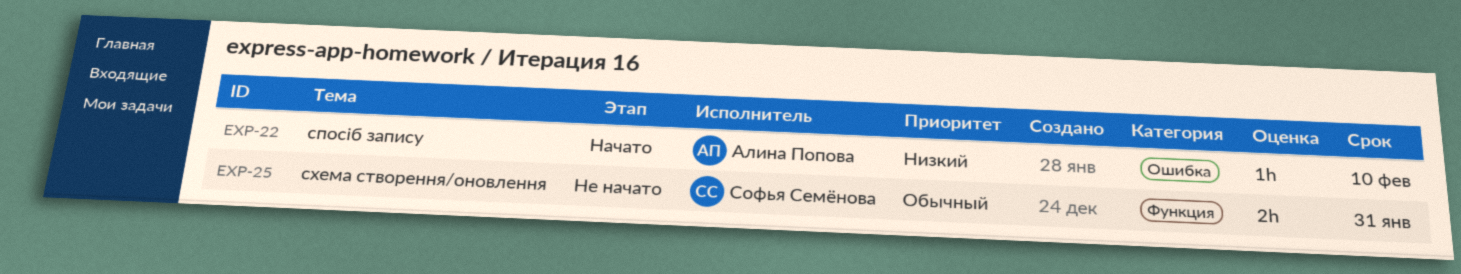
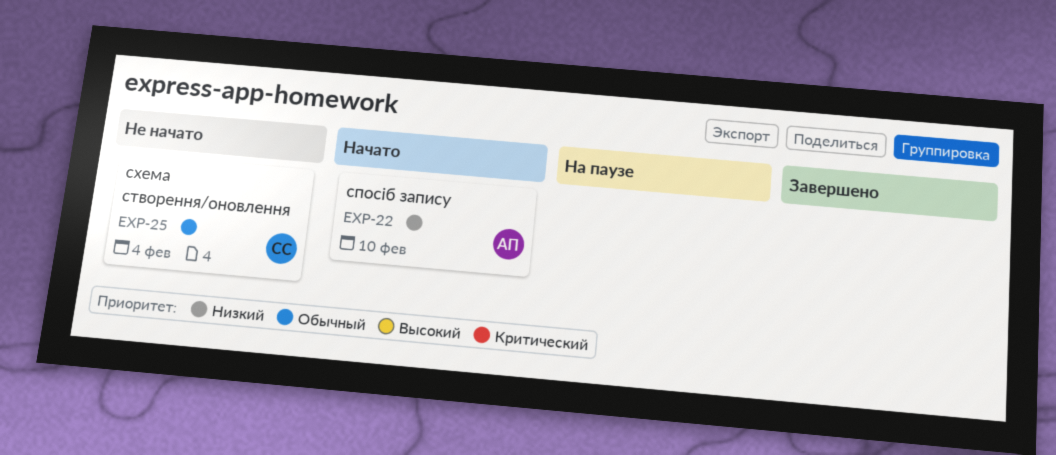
EXP-25, due: Jan 31 -> Feb 4

